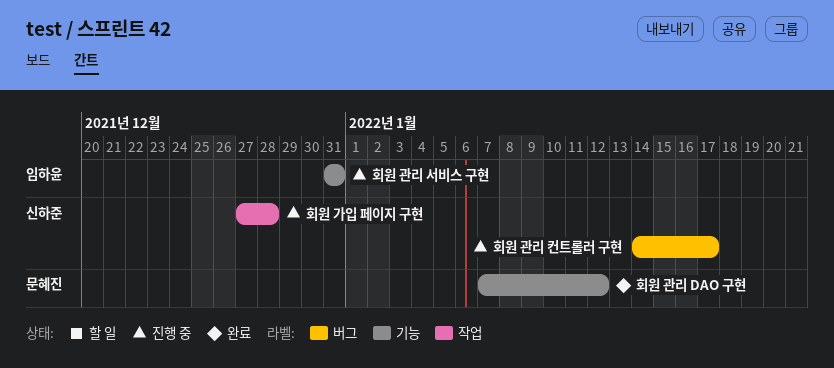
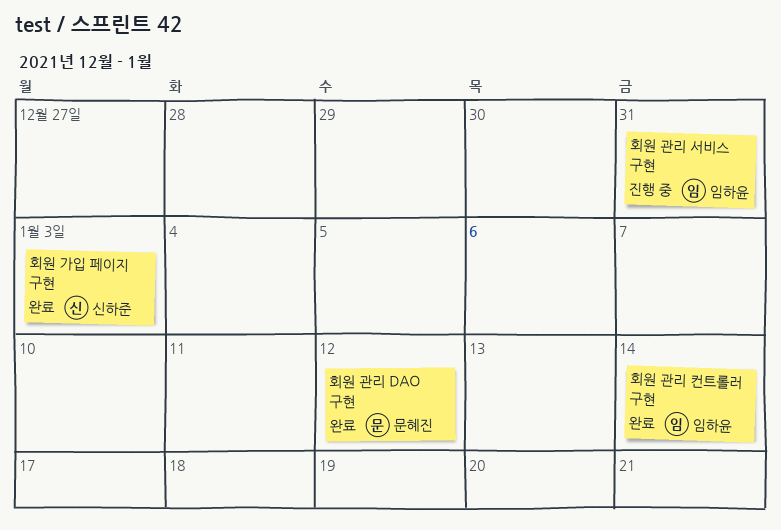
회원 가입 페이지 구현, status: 진행 중 -> 완료
회원 가입 페이지 구현, due: Dec 28 -> Jan 3
회원 관리 컨트롤러 구현, status: 진행 중 -> 완료
회원 관리 컨트롤러 구현, owner: 신하준 -> 임하윤
회원 관리 컨트롤러 구현, due: Jan 17 -> Jan 14

